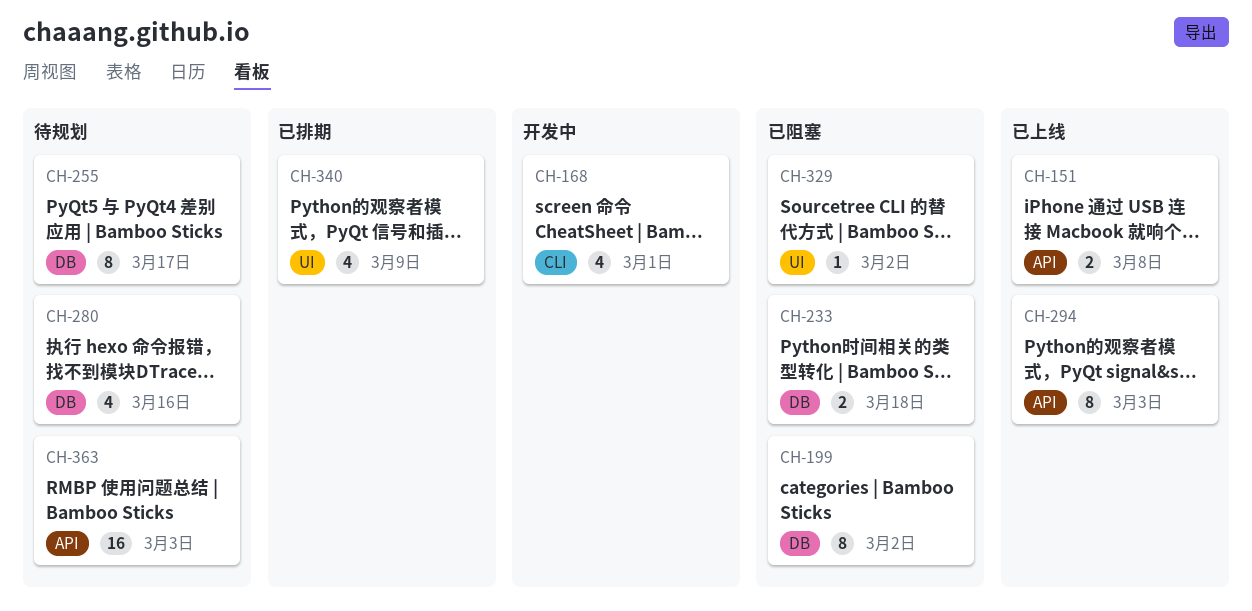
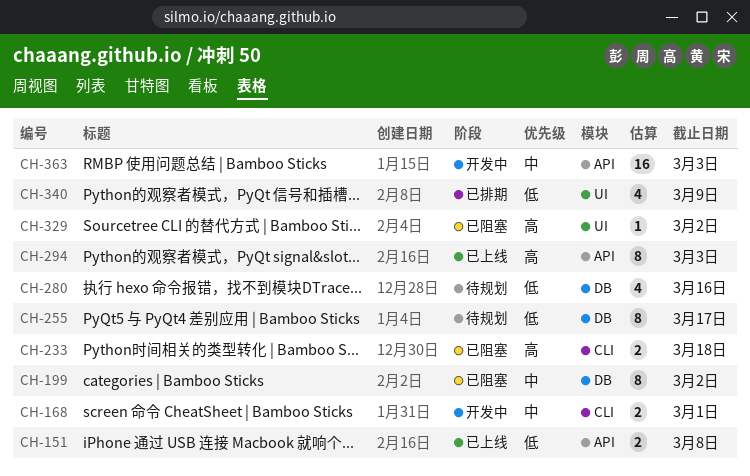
CH-168, estimate: 4 -> 2
CH-233, label: DB -> CLI
CH-363, status: 待规划 -> 开发中

